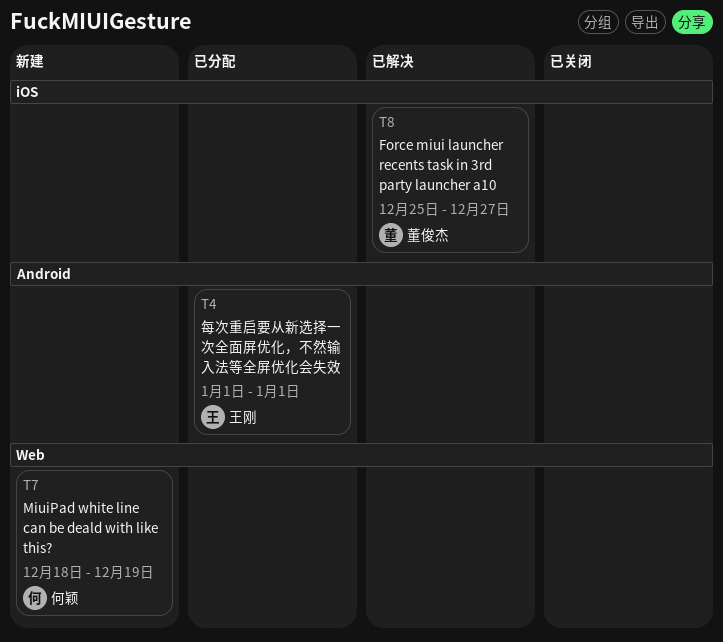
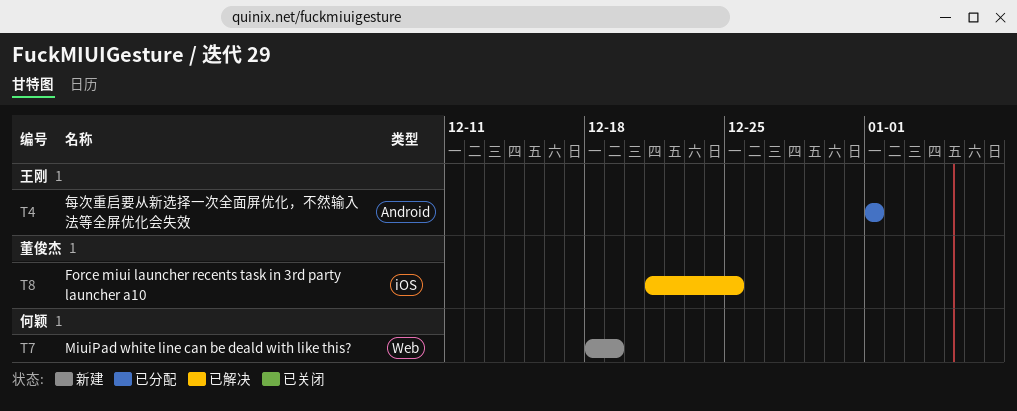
T8, start: Dec 25 -> Dec 21
T8, due: Dec 27 -> Dec 25

